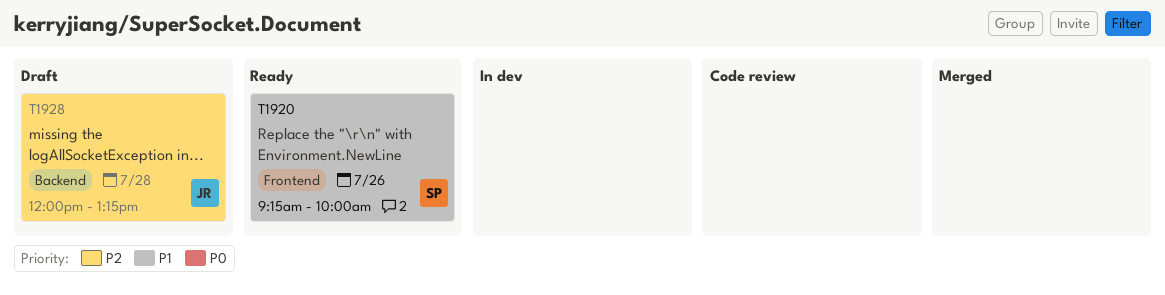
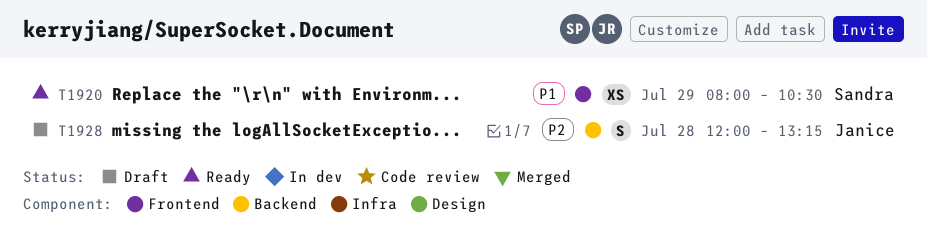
T1920, day: Jul 26 -> Jul 29
T1920, begins: 09:15 -> 08:00
T1920, ends: 10:00 -> 10:30

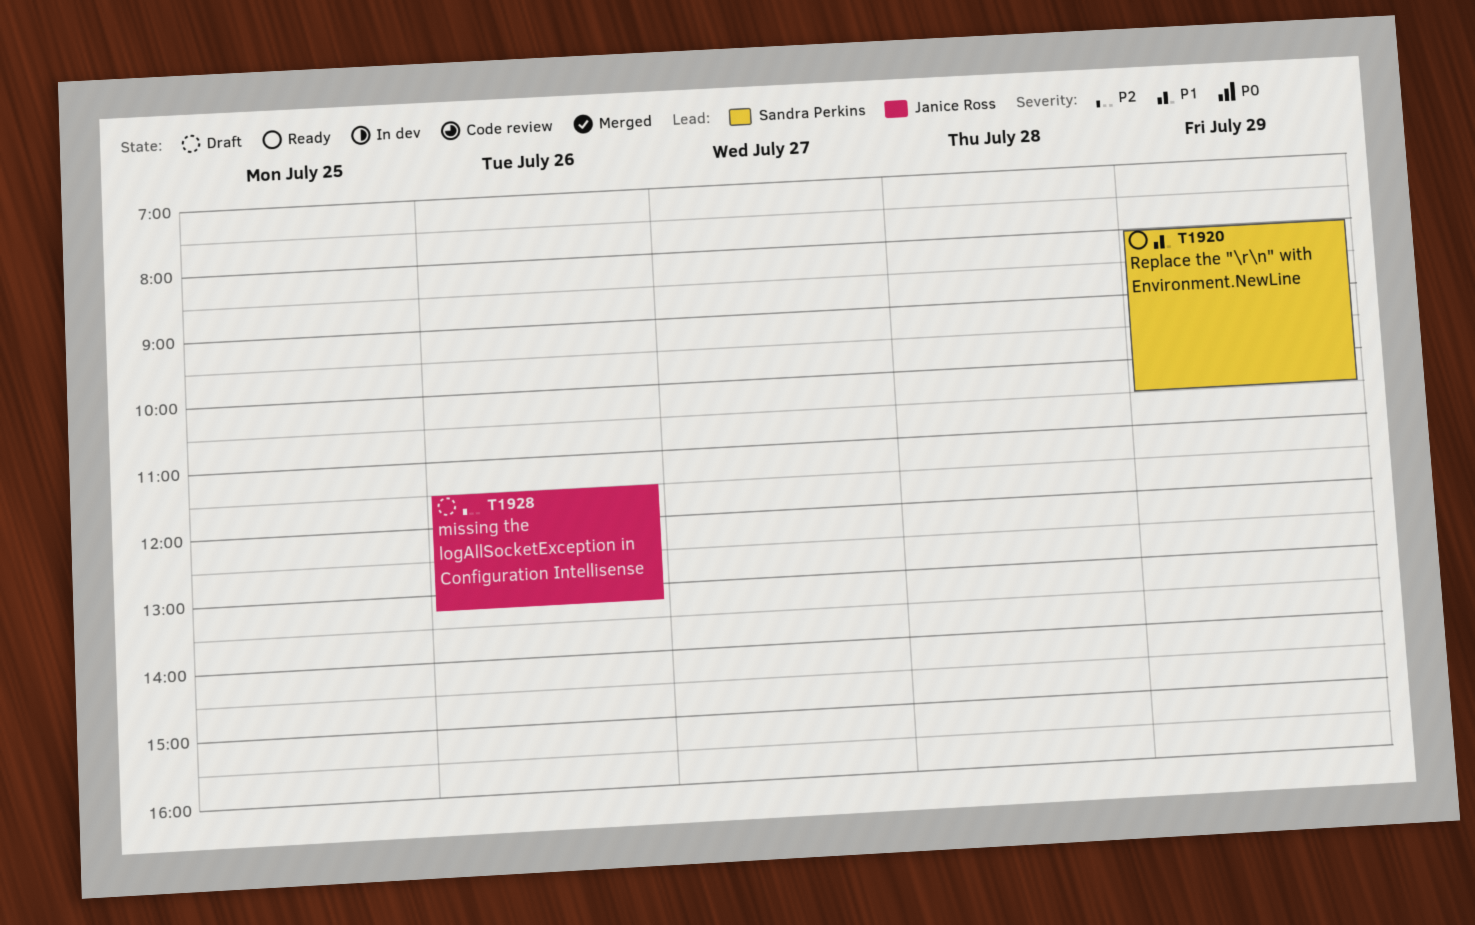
T1928, day: Jul 28 -> Jul 26
T1928, begins: 12:00 -> 11:30

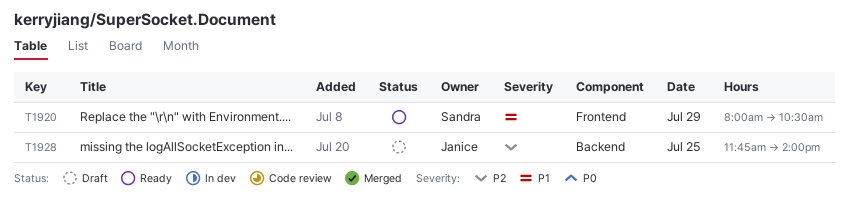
T1928, day: Jul 26 -> Jul 25
T1928, begins: 11:30 -> 11:45
T1928, ends: 13:15 -> 14:00

